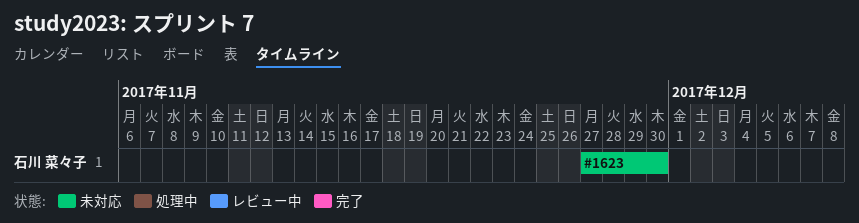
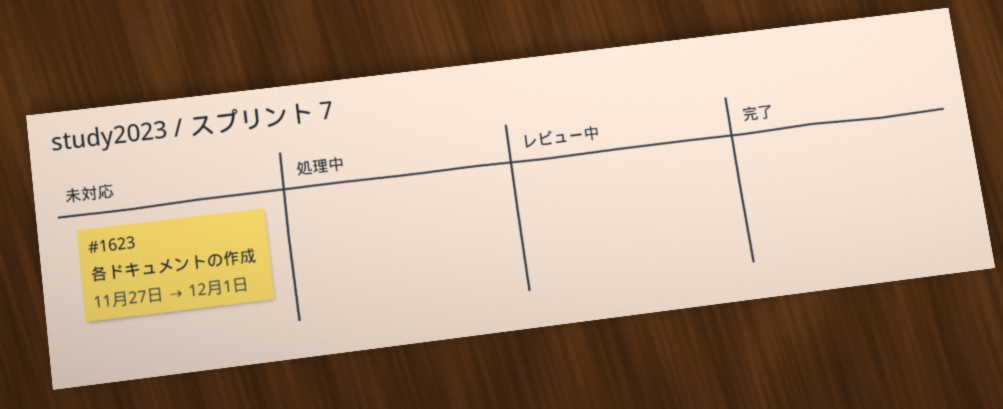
#1623, due: Nov 30 -> Dec 1

